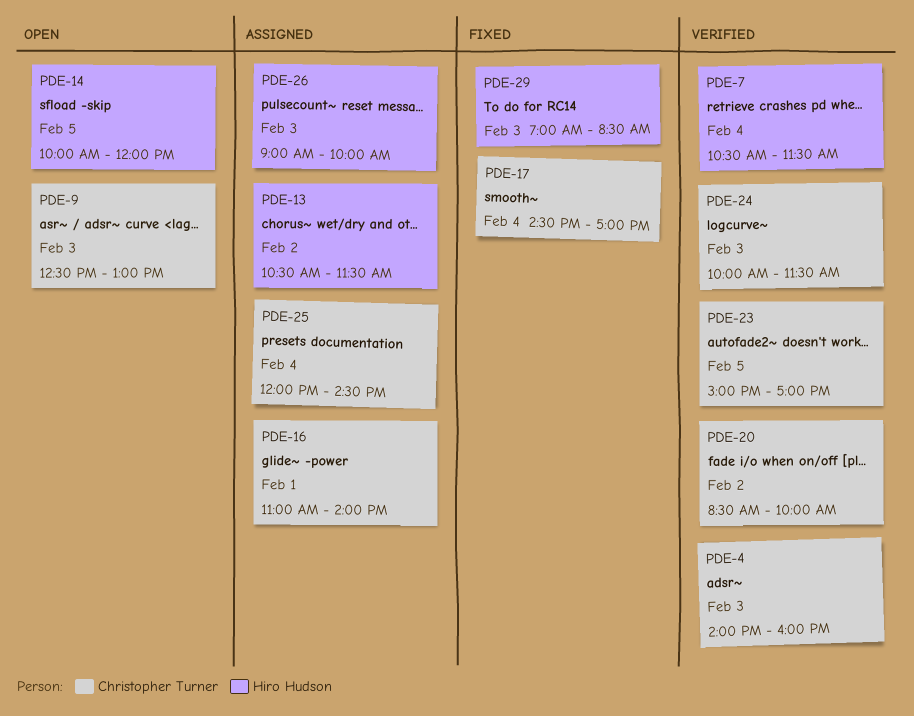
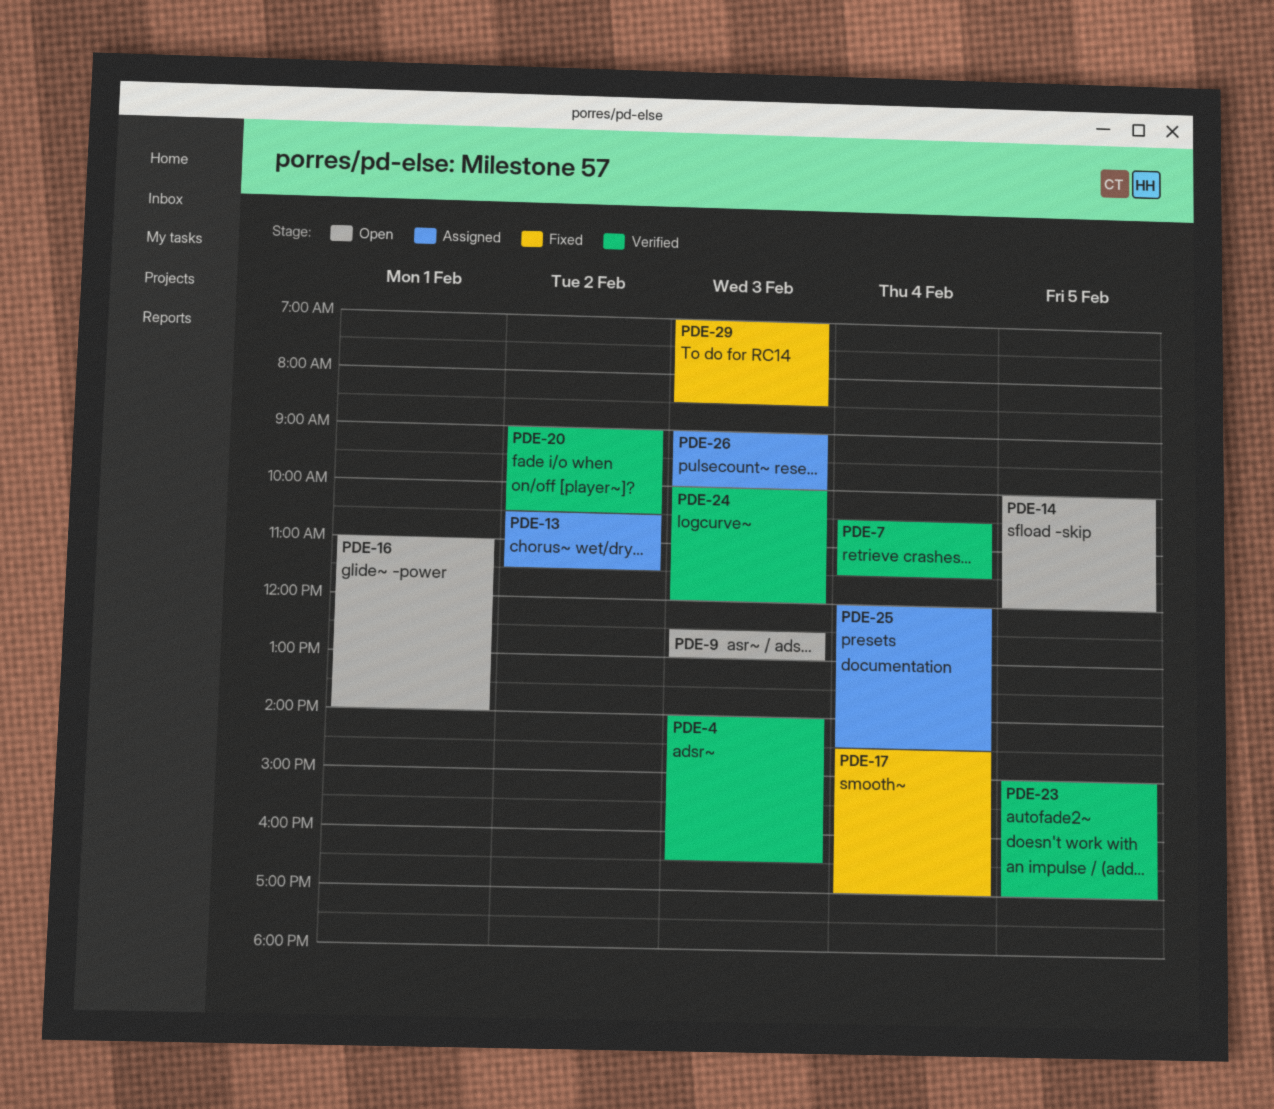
PDE-4, ends: 16:00 -> 16:30
PDE-16, status: Assigned -> Open
PDE-20, begins: 08:30 -> 09:00
PDE-20, ends: 10:00 -> 10:30
PDE-24, ends: 11:30 -> 12:00

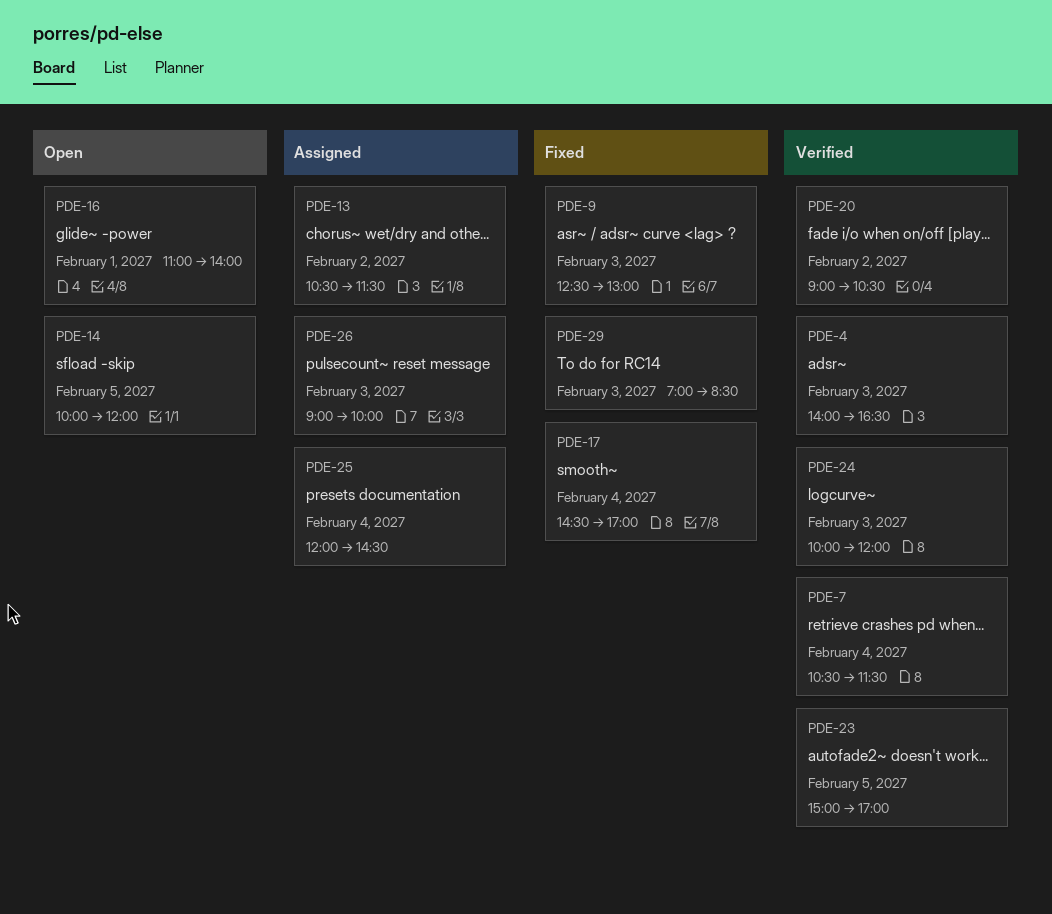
PDE-9, status: Open -> Fixed

